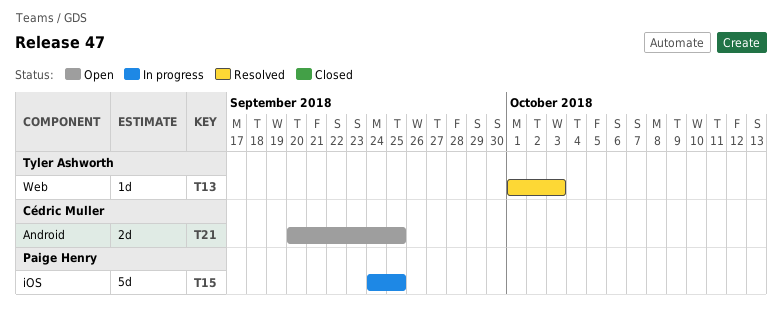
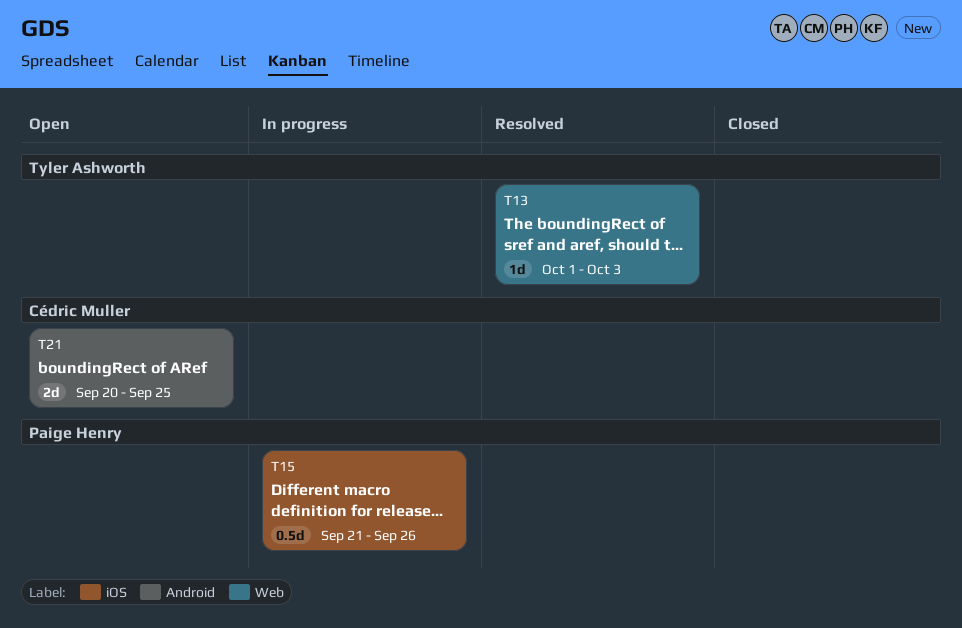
T15, estimate: 5d -> 0.5d
T15, start: Sep 24 -> Sep 21
T15, due: Sep 25 -> Sep 26

